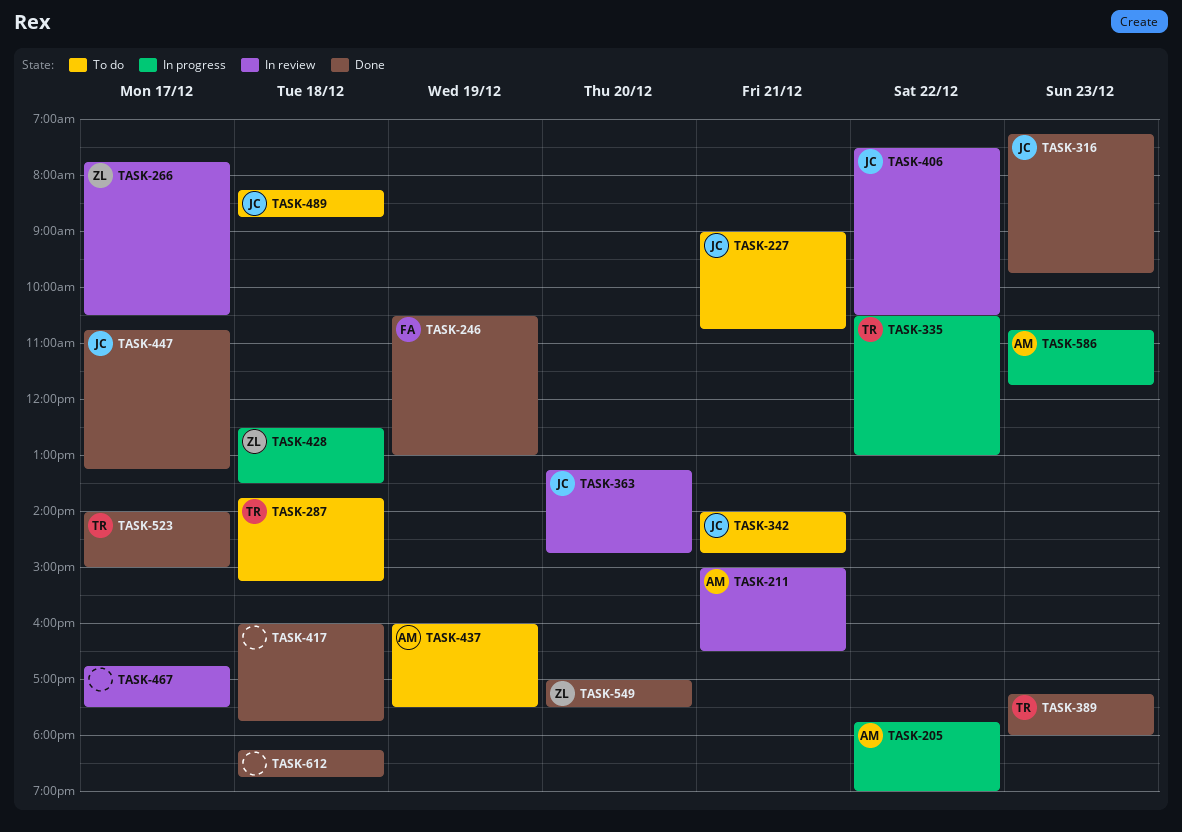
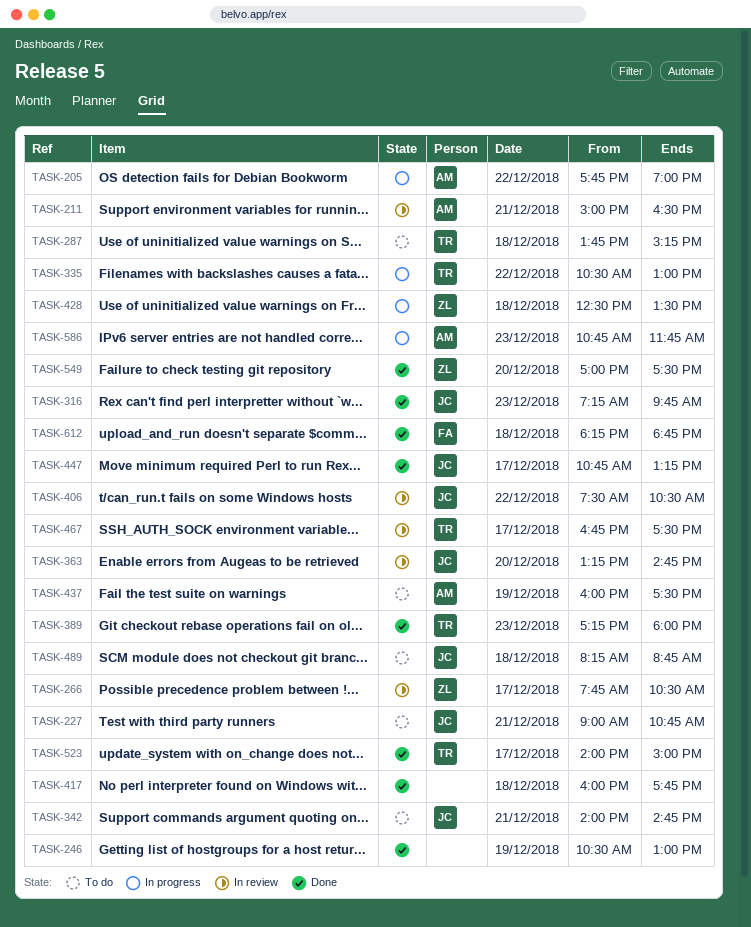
TASK-246, owner: FA -> none
TASK-467, owner: none -> TR
TASK-612, owner: none -> FA

